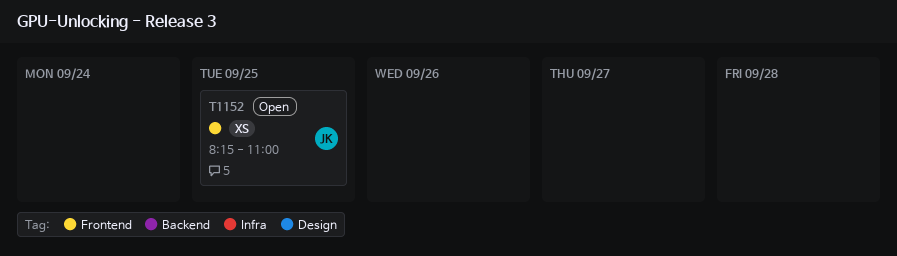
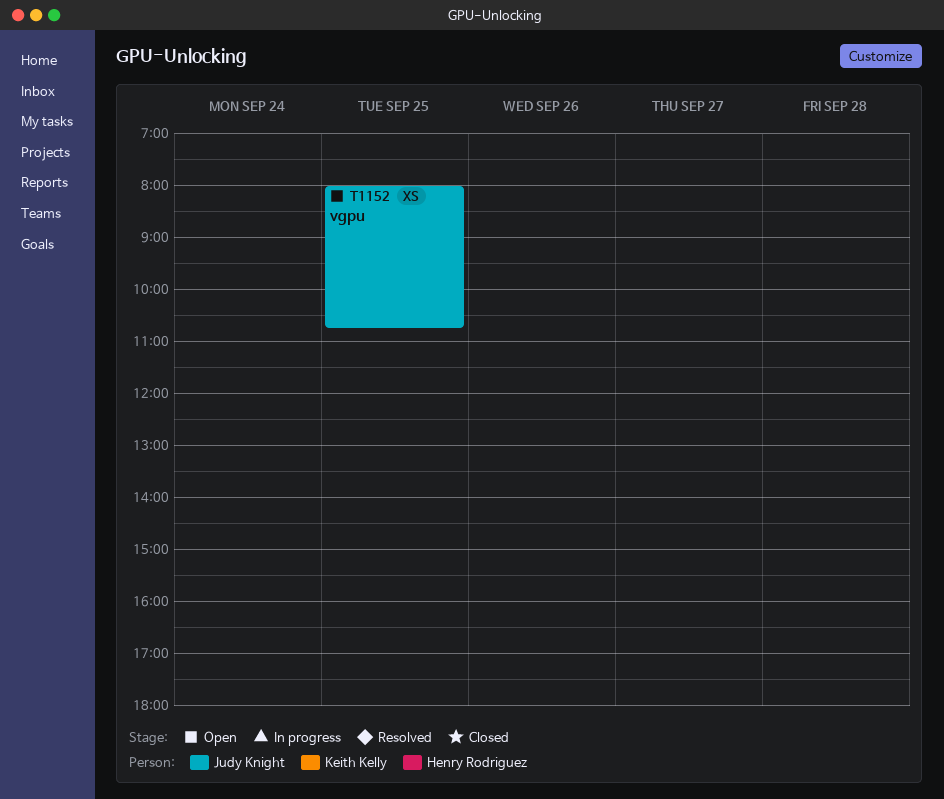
T1152, begins: 08:15 -> 08:00
T1152, ends: 11:00 -> 10:45

